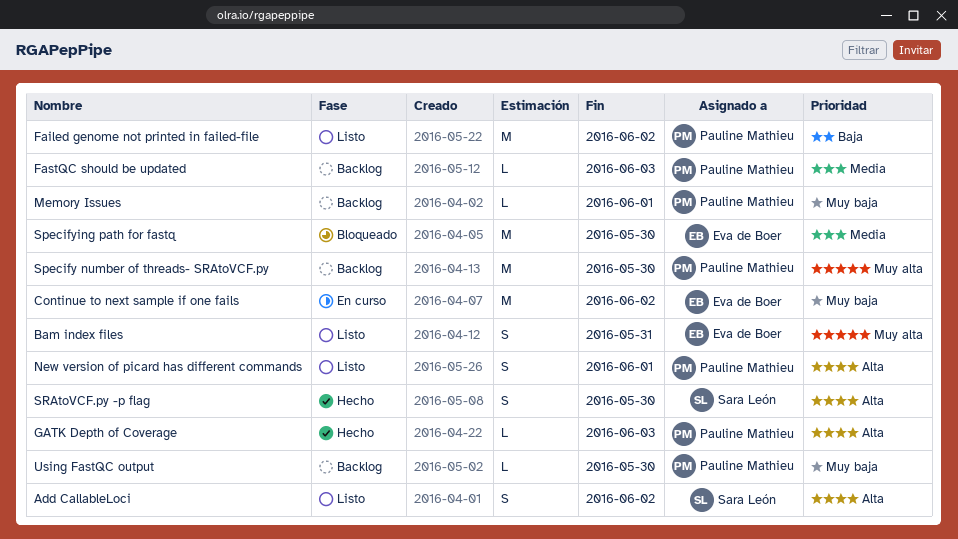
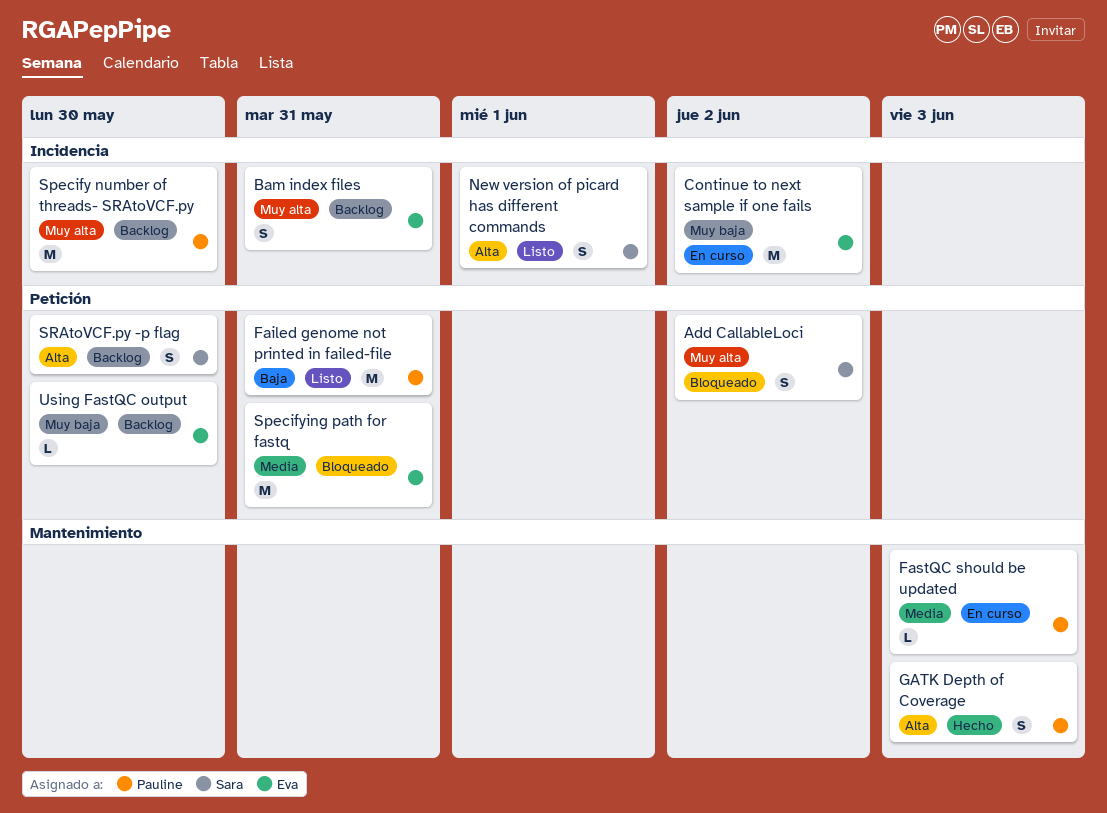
Add CallableLoci, status: Listo -> Bloqueado
Add CallableLoci, priority: Alta -> Muy alta
Bam index files, status: Listo -> Backlog
Failed genome not printed in failed-file, due: Jun 2 -> May 31
FastQC should be updated, status: Backlog -> En curso
GATK Depth of Coverage, estimate: L -> S
Memory Issues: present -> none
New version of picard has different commands, owner: Pauline Mathieu -> Sara León
Specifying path for fastq, due: May 30 -> May 31
SRAtoVCF.py -p flag, status: Hecho -> Backlog
Using FastQC output, owner: Pauline Mathieu -> Eva de Boer

